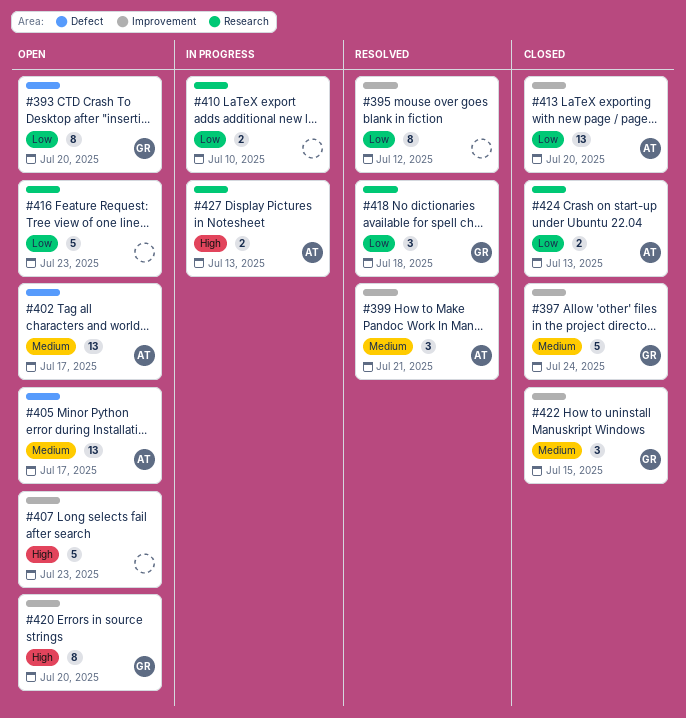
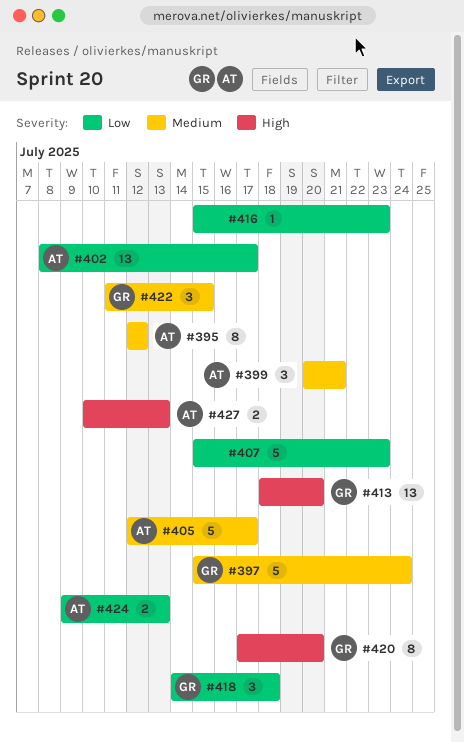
#393: present -> none
#395, owner: none -> AT
#395, priority: Low -> Medium
#402, priority: Medium -> Low
#405, estimate: 13 -> 5
#407, priority: High -> Low
#410: present -> none
#413, owner: AT -> GR
#413, priority: Low -> High
#416, estimate: 5 -> 1

